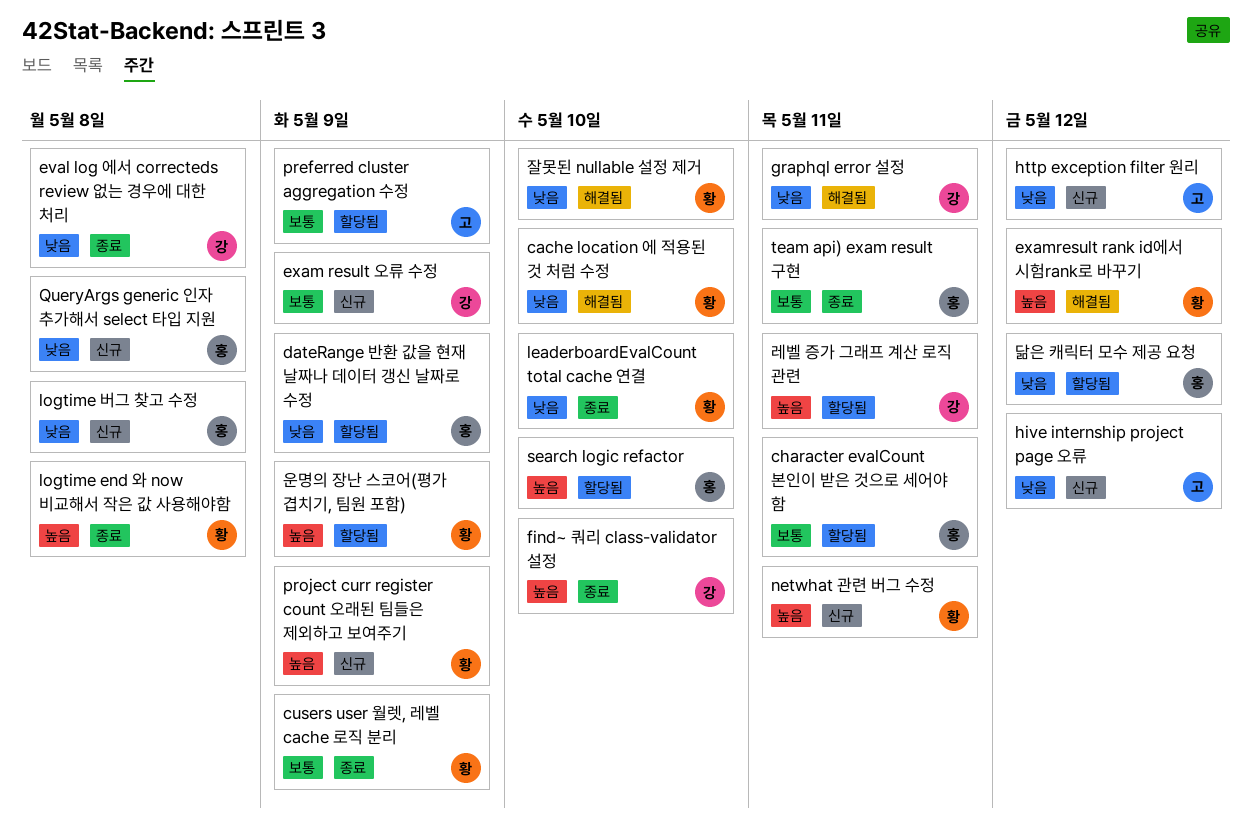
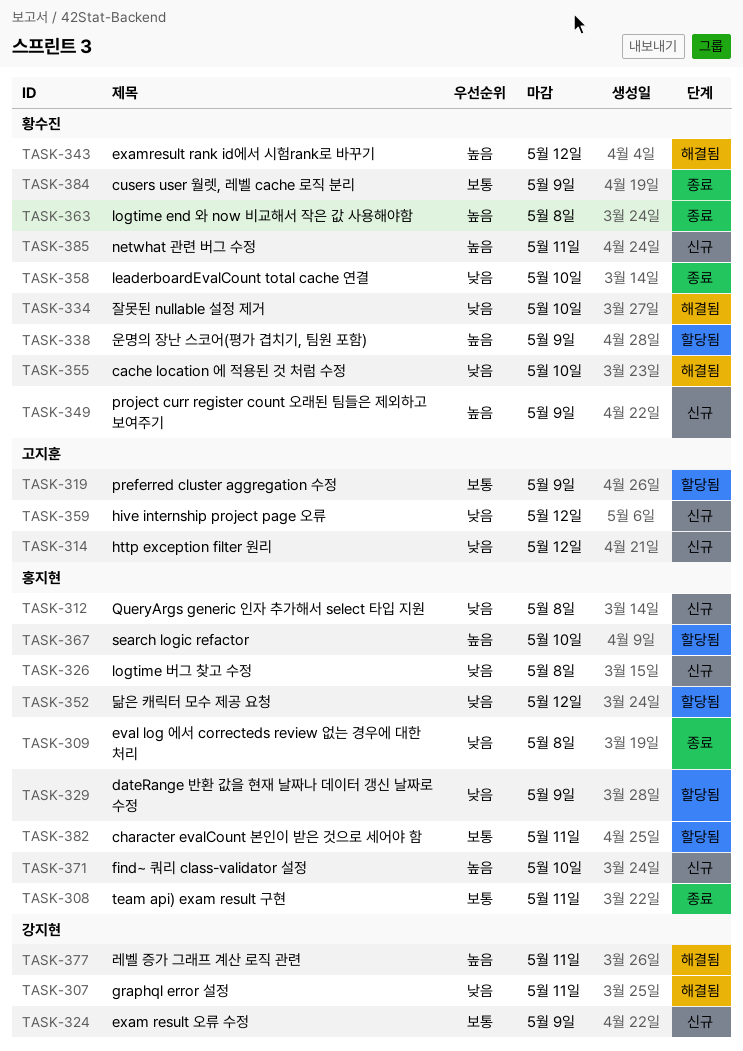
eval log 에서 correcteds review 없는 경우에 대한 처리, owner: 강지현 -> 홍지현
find~ 쿼리 class-validator 설정, status: 종료 -> 신규
find~ 쿼리 class-validator 설정, owner: 강지현 -> 홍지현
레벨 증가 그래프 계산 로직 관련, status: 할당됨 -> 해결됨

